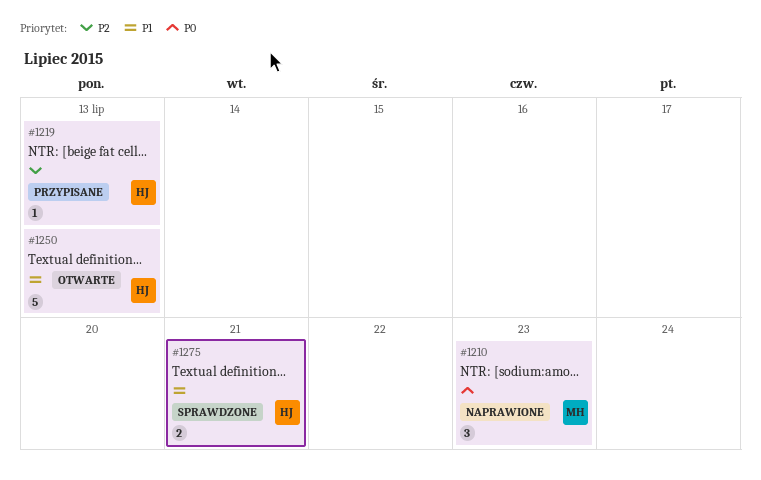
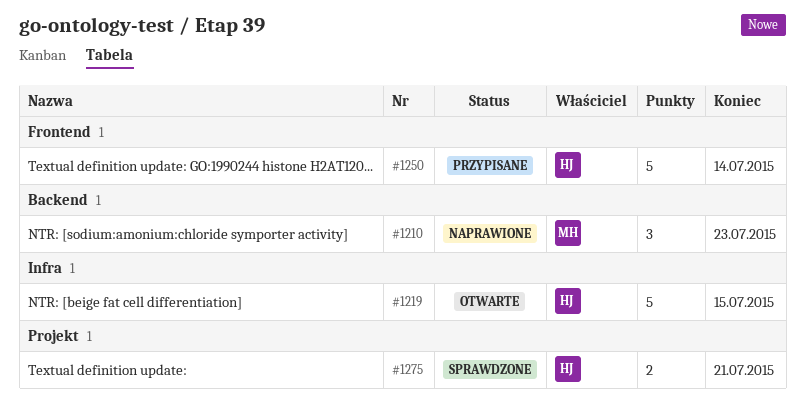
#1219, status: Przypisane -> Otwarte
#1219, estimate: 1 -> 5
#1219, due: Jul 13 -> Jul 15
#1250, status: Otwarte -> Przypisane
#1250, due: Jul 13 -> Jul 14

